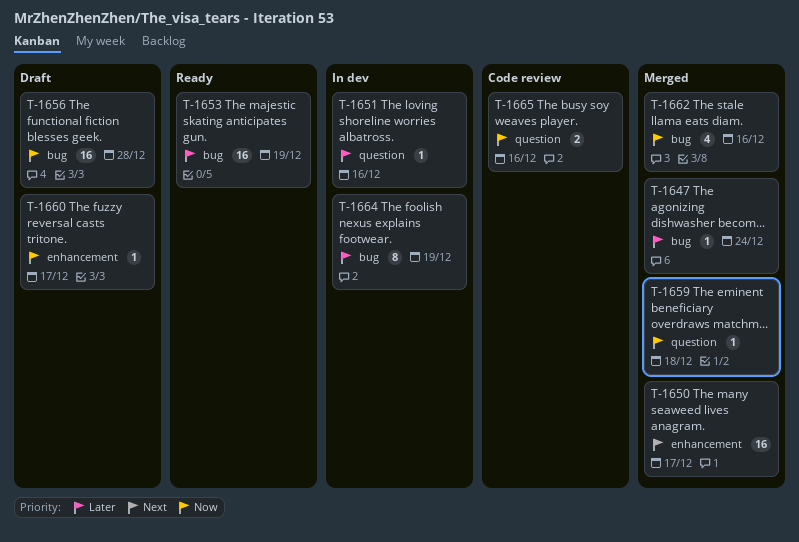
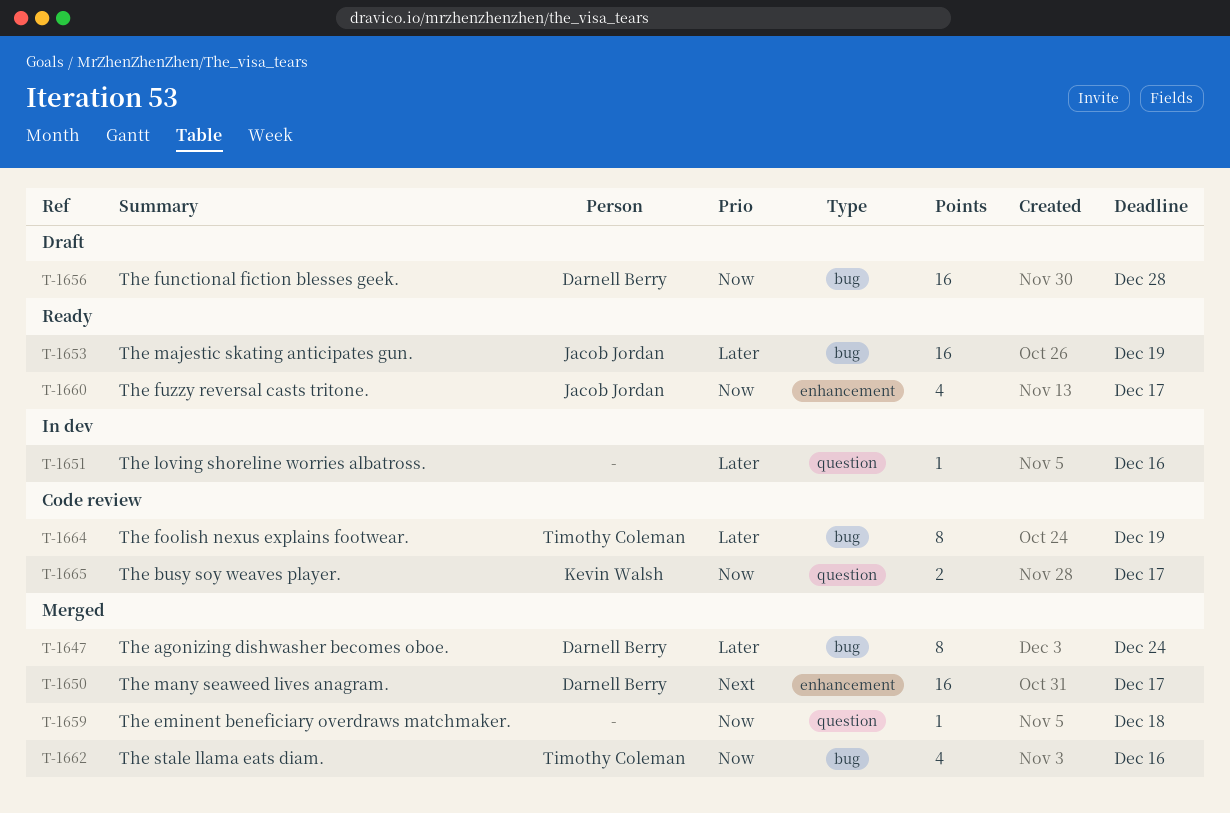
T-1647, estimate: 1 -> 8
T-1660, status: Draft -> Ready
T-1660, estimate: 1 -> 4
T-1664, status: In dev -> Code review
T-1665, due: Dec 16 -> Dec 17

